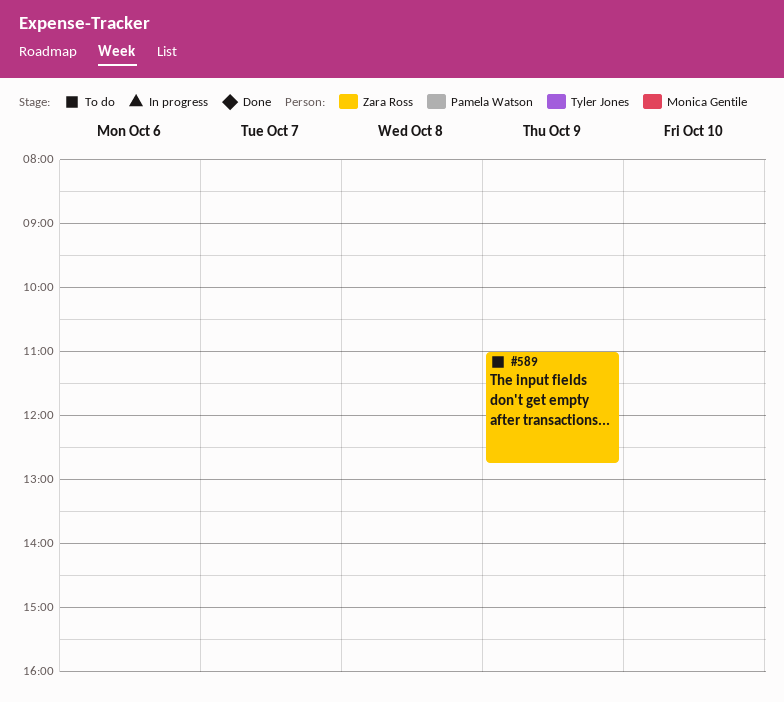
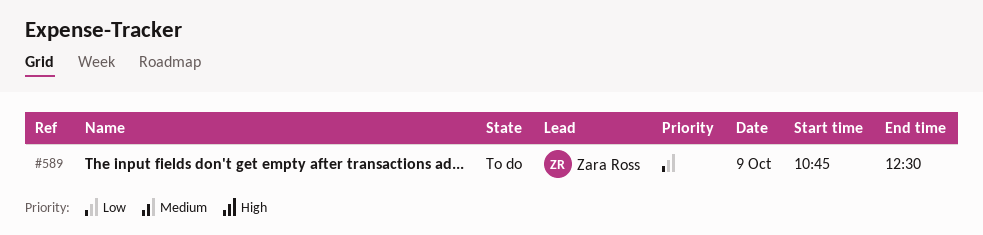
#589, begins: 11:00 -> 10:45
#589, ends: 12:45 -> 12:30

